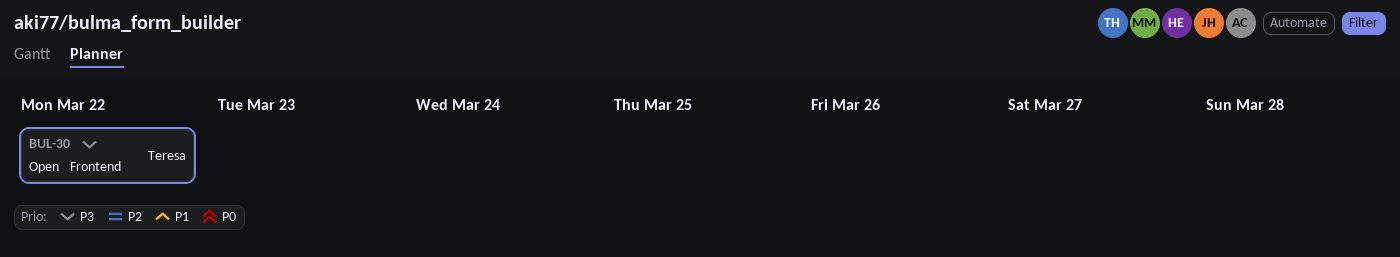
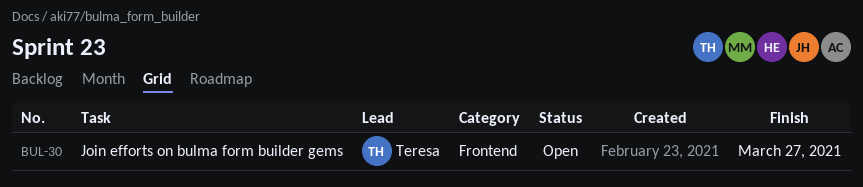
BUL-30, due: Mar 22 -> Mar 27

